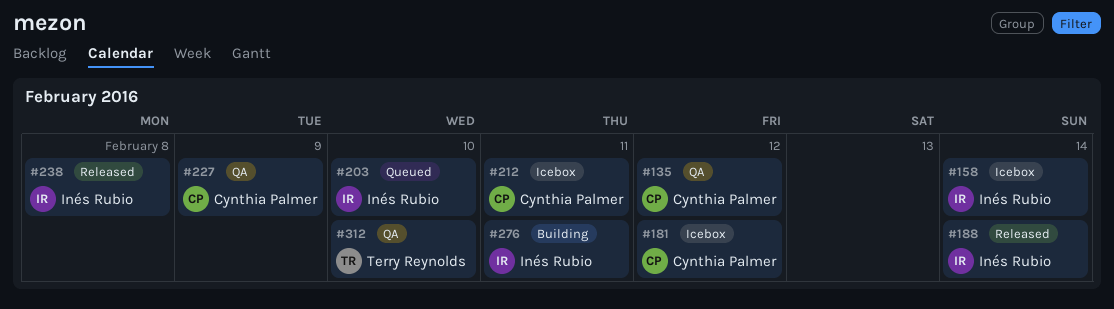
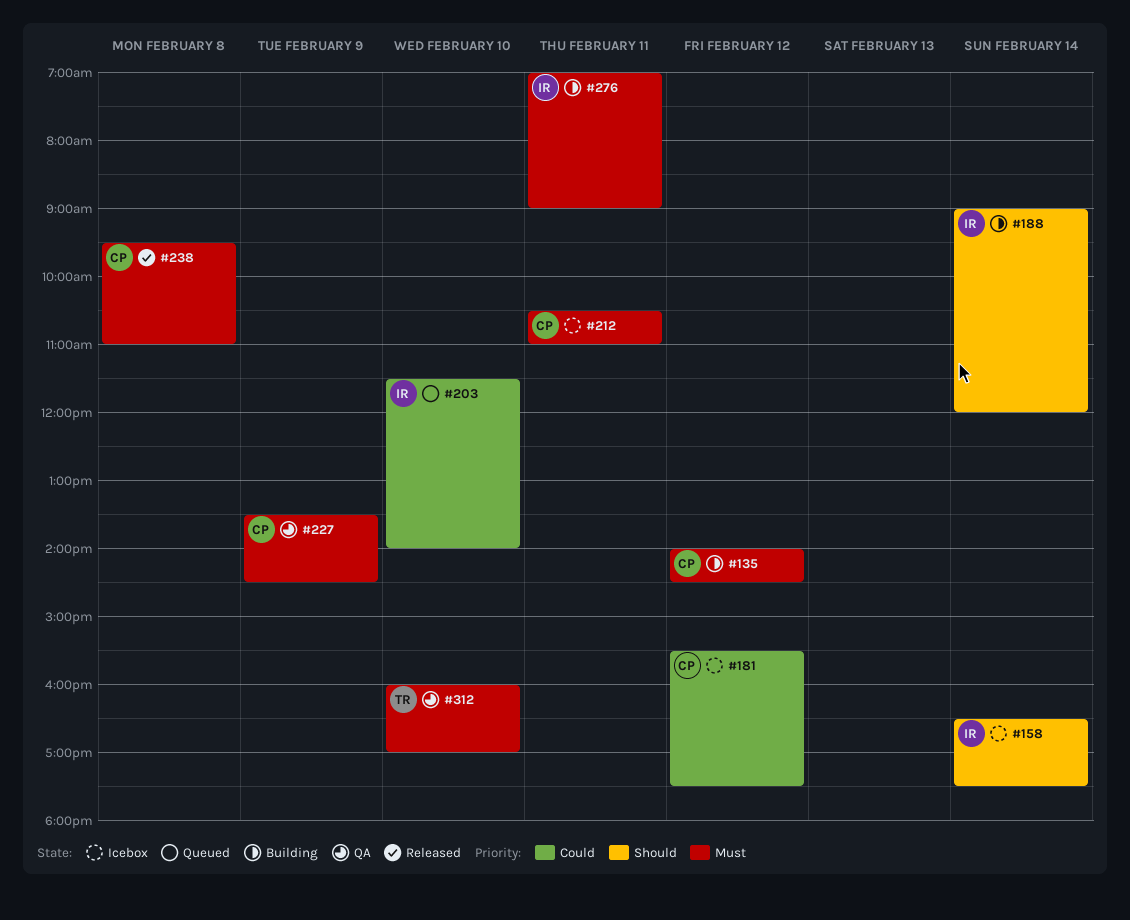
#135, status: QA -> Building
#188, status: Released -> Building
#238, owner: Inés Rubio -> Cynthia Palmer

